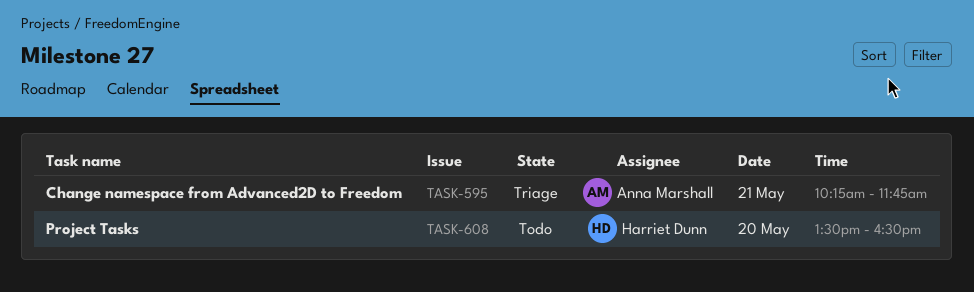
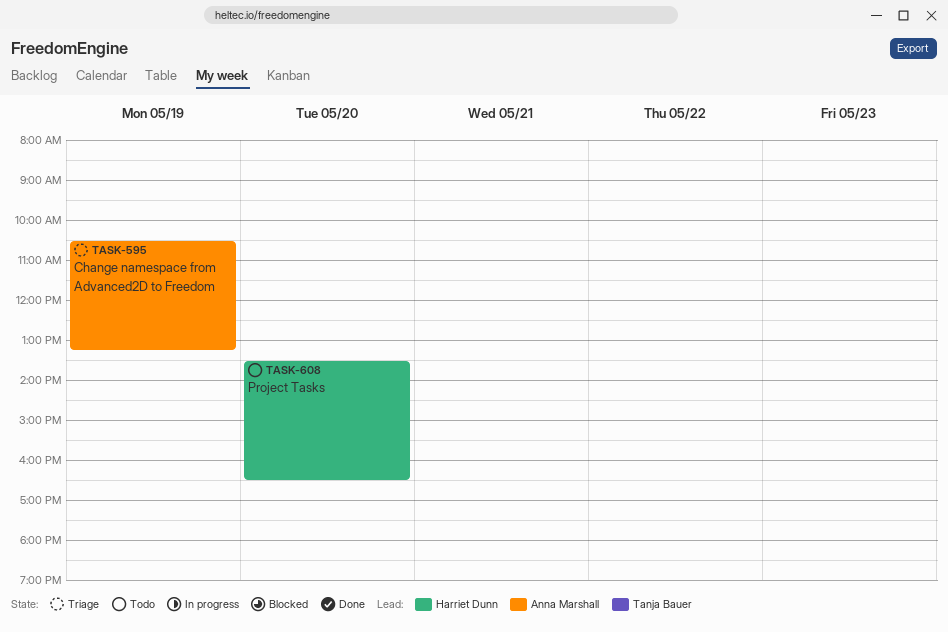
TASK-595, day: May 21 -> May 19
TASK-595, begins: 10:15 -> 10:30
TASK-595, ends: 11:45 -> 13:15

